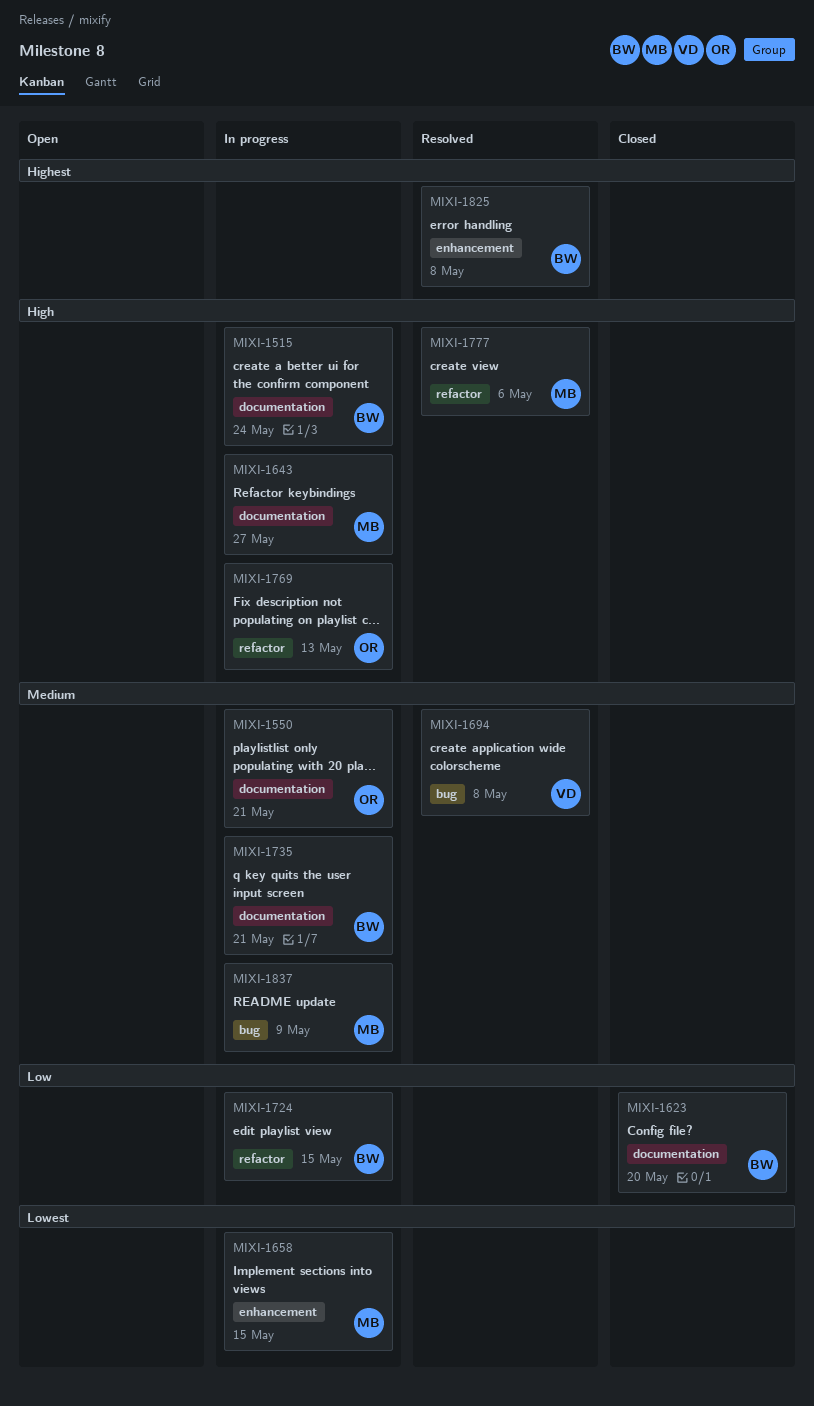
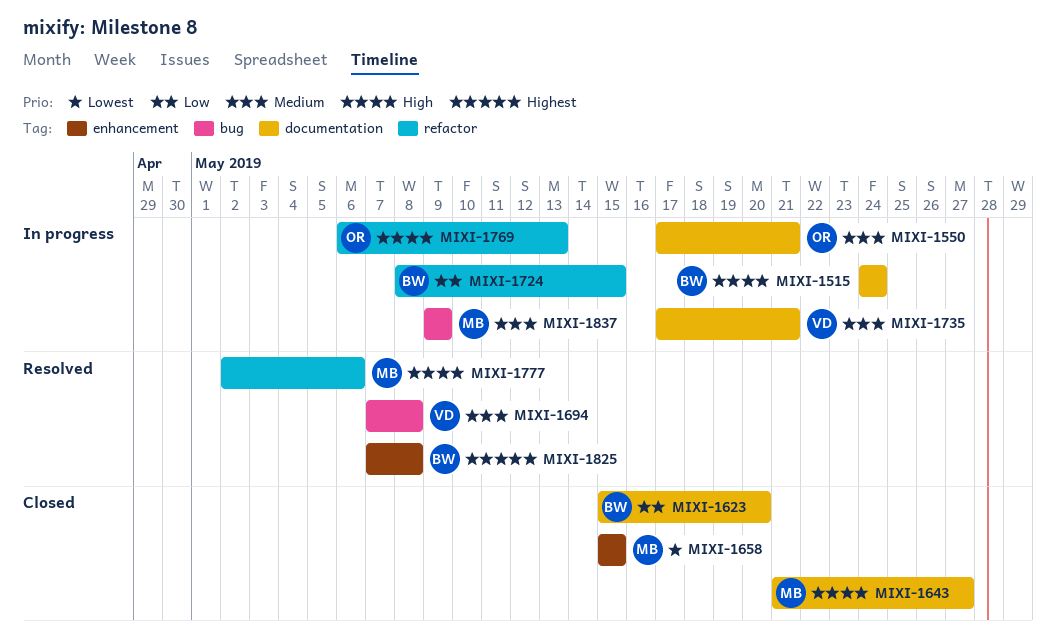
MIXI-1643, status: In progress -> Closed
MIXI-1658, status: In progress -> Closed
MIXI-1735, owner: BW -> VD

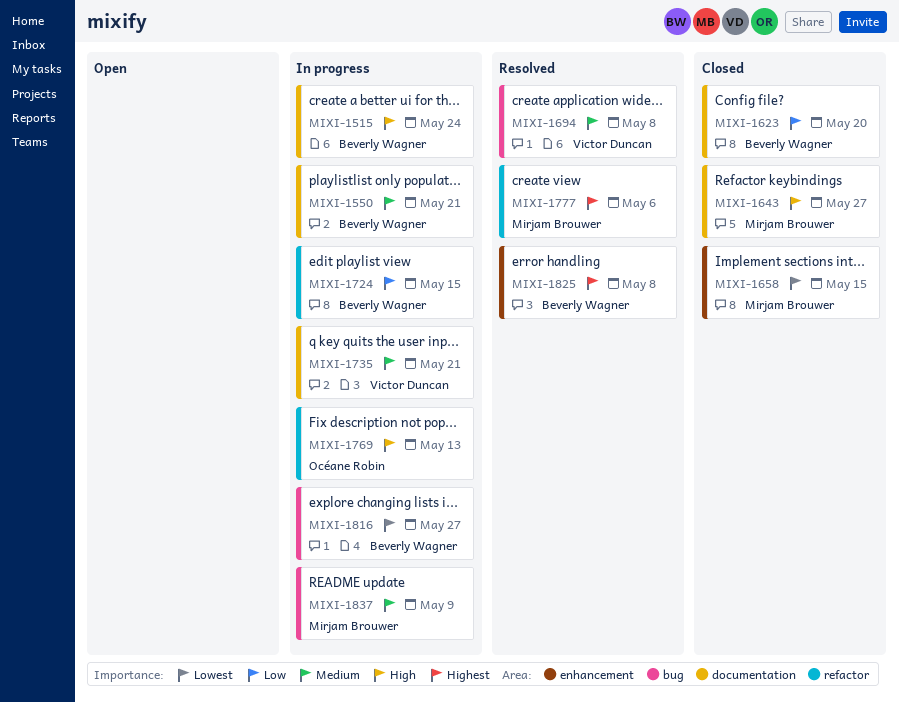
MIXI-1550, owner: Océane Robin -> Beverly Wagner
MIXI-1777, priority: High -> Highest
MIXI-1816: none -> present

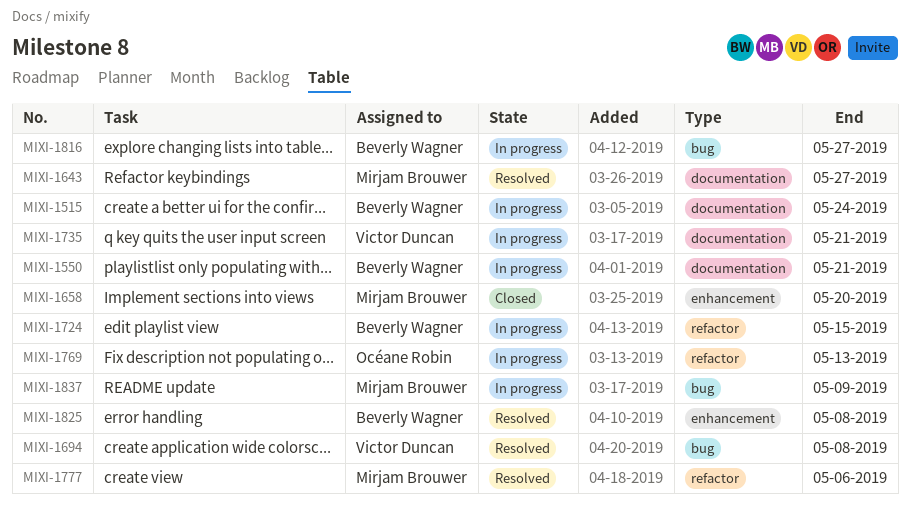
MIXI-1623: present -> none
MIXI-1643, status: Closed -> Resolved
MIXI-1658, due: May 15 -> May 20

